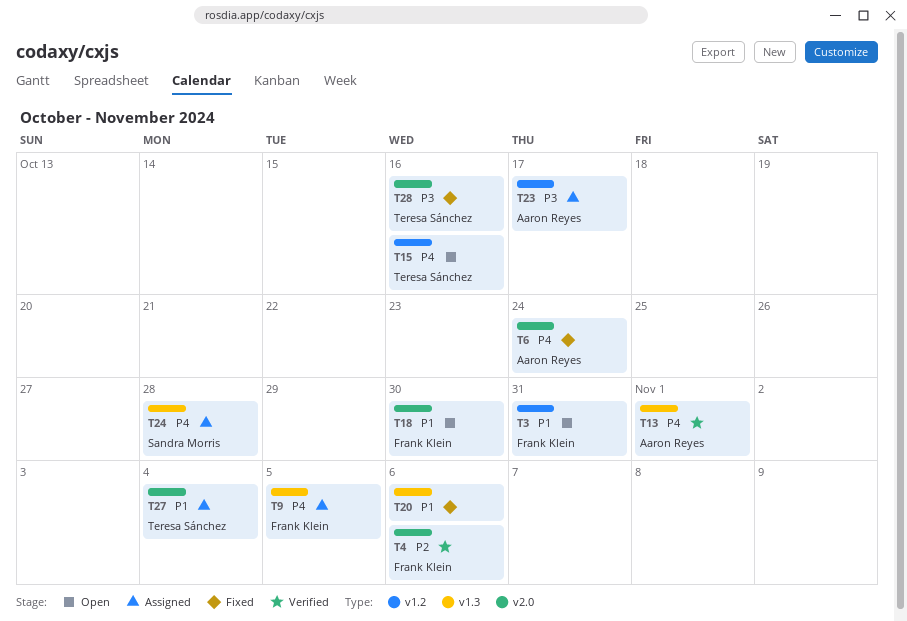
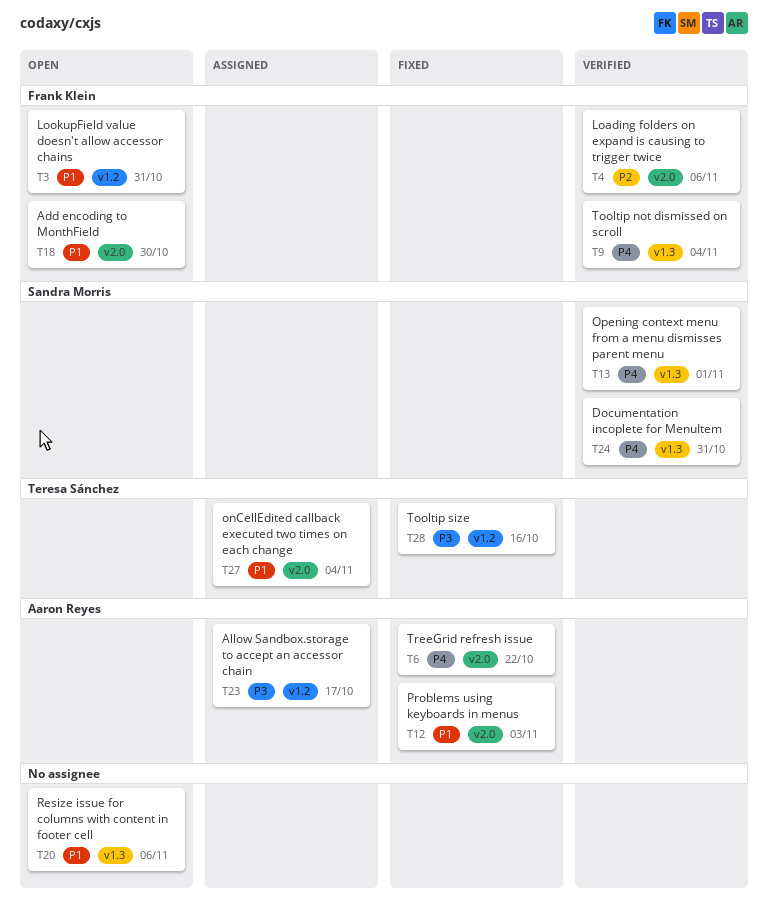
T6, due: Oct 24 -> Oct 22
T9, status: Assigned -> Verified
T9, due: Nov 5 -> Nov 4
T12: none -> present
T13, owner: Aaron Reyes -> Sandra Morris
T15: present -> none
T20, status: Fixed -> Open
T24, status: Assigned -> Verified
T24, due: Oct 28 -> Oct 31
T28, label: v2.0 -> v1.2

